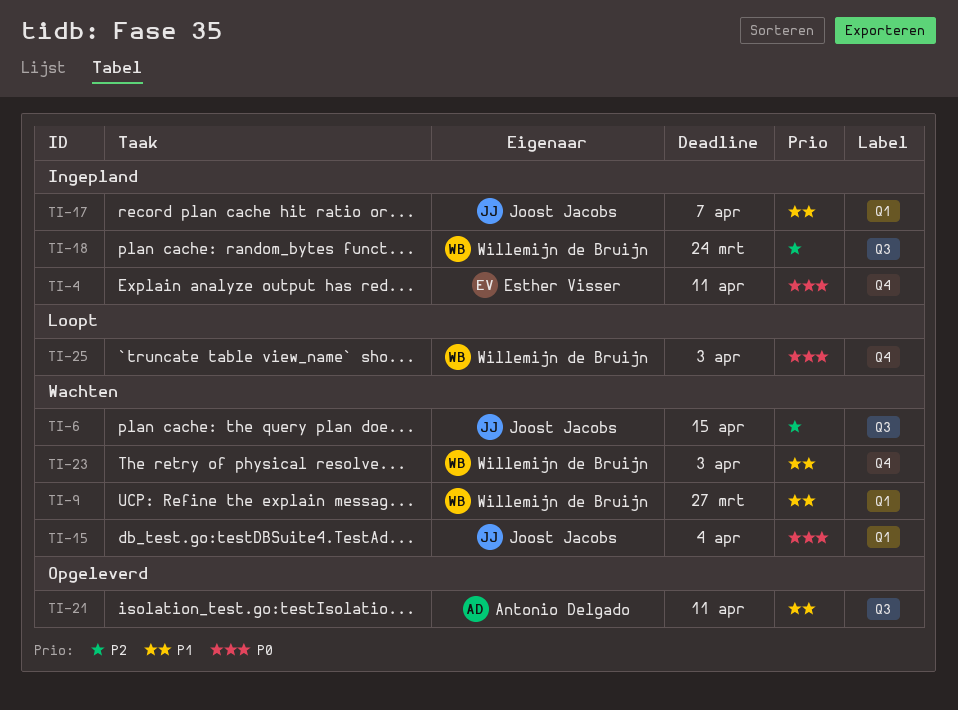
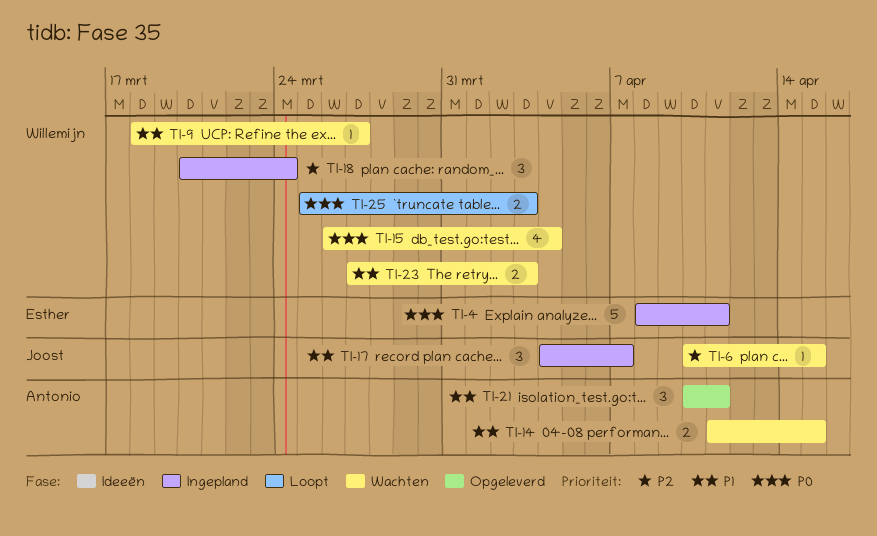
TI-14: none -> present
TI-15, owner: Joost Jacobs -> Willemijn de Bruijn

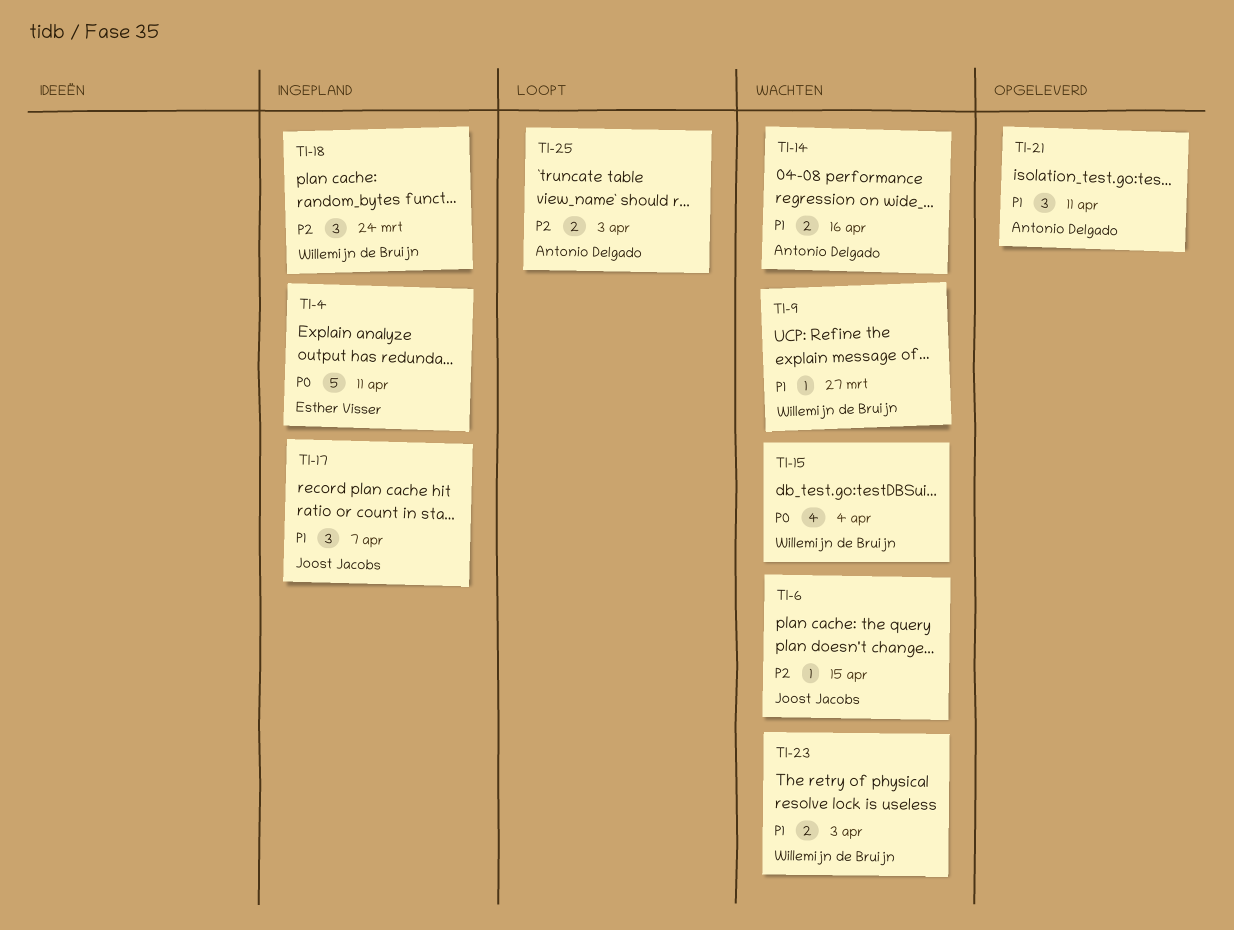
TI-14, due: Apr 15 -> Apr 16
TI-25, owner: Willemijn de Bruijn -> Antonio Delgado
TI-25, priority: P0 -> P2

